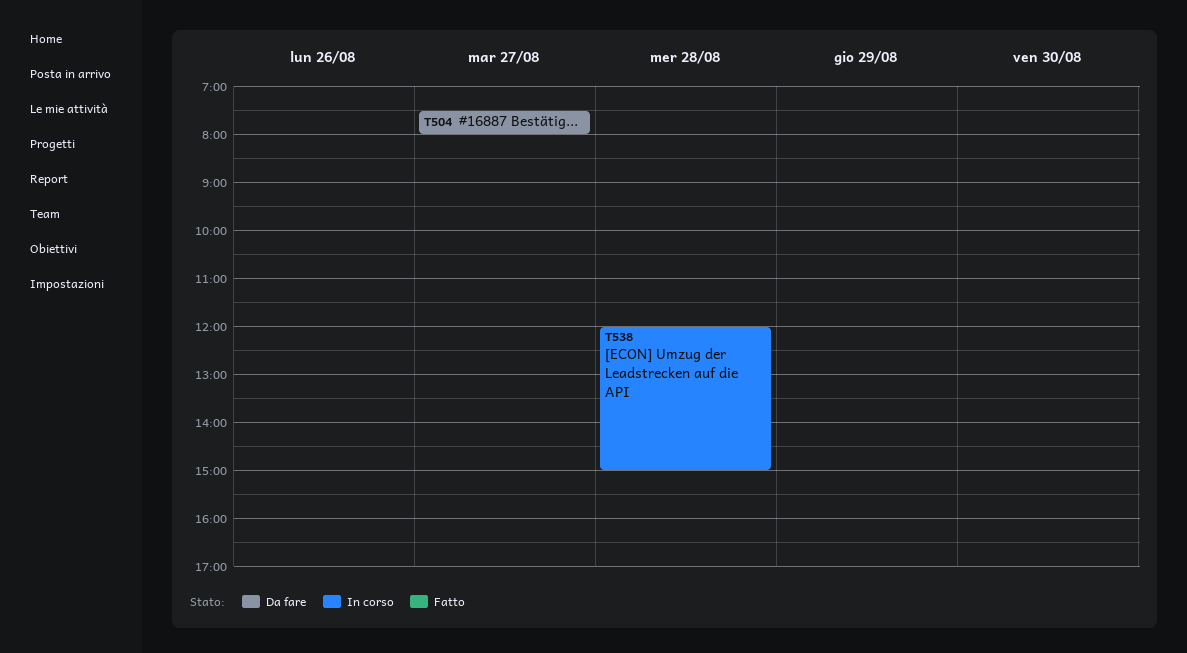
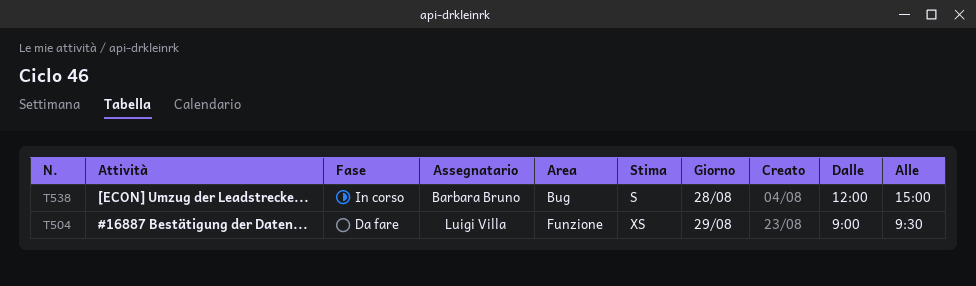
T504, day: Aug 27 -> Aug 29
T504, begins: 07:30 -> 09:00
T504, ends: 08:00 -> 09:30

